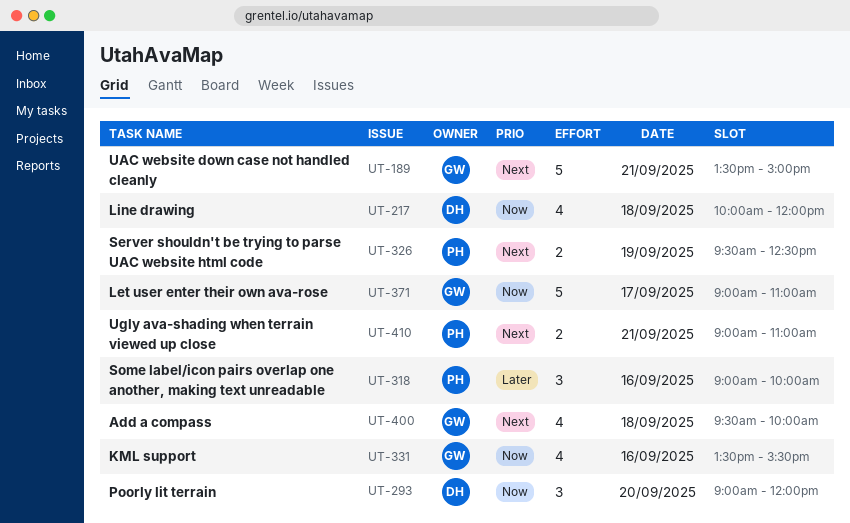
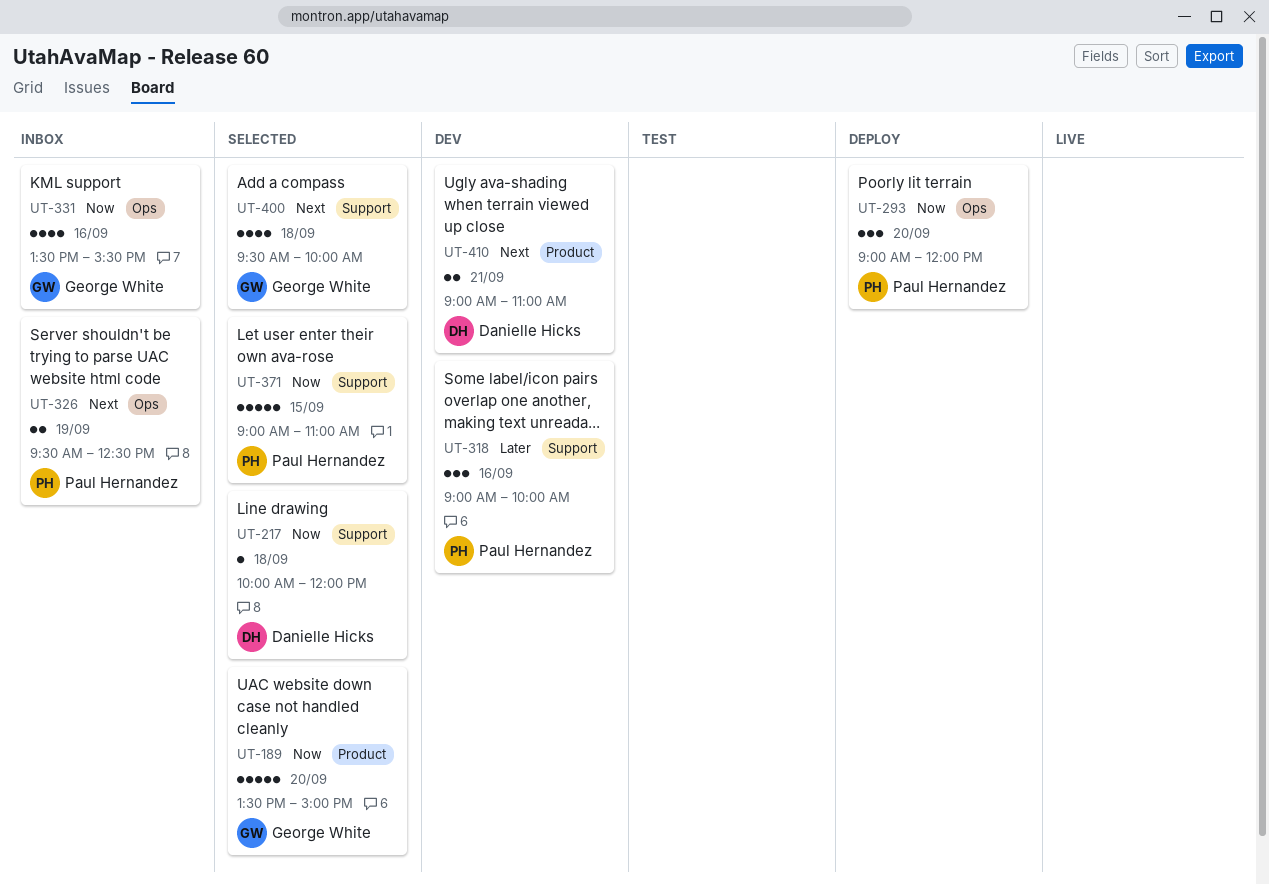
UT-189, priority: Next -> Now
UT-189, day: Sep 21 -> Sep 20
UT-217, estimate: 4 -> 1
UT-293, owner: Danielle Hicks -> Paul Hernandez
UT-371, owner: George White -> Paul Hernandez
UT-371, day: Sep 17 -> Sep 15
UT-410, owner: Paul Hernandez -> Danielle Hicks

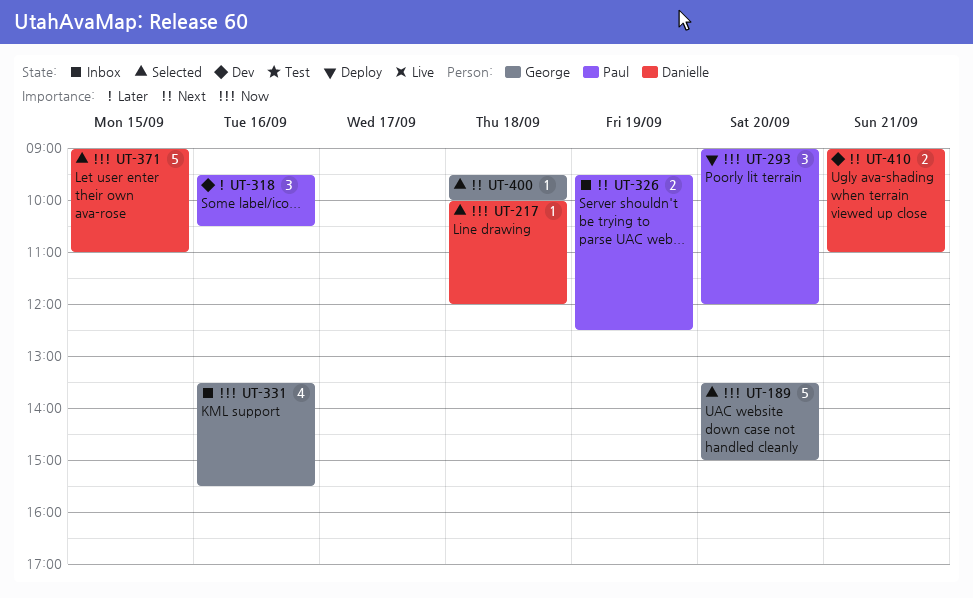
UT-318, begins: 09:00 -> 09:30
UT-318, ends: 10:00 -> 10:30
UT-371, owner: Paul Hernandez -> Danielle Hicks
UT-400, estimate: 4 -> 1

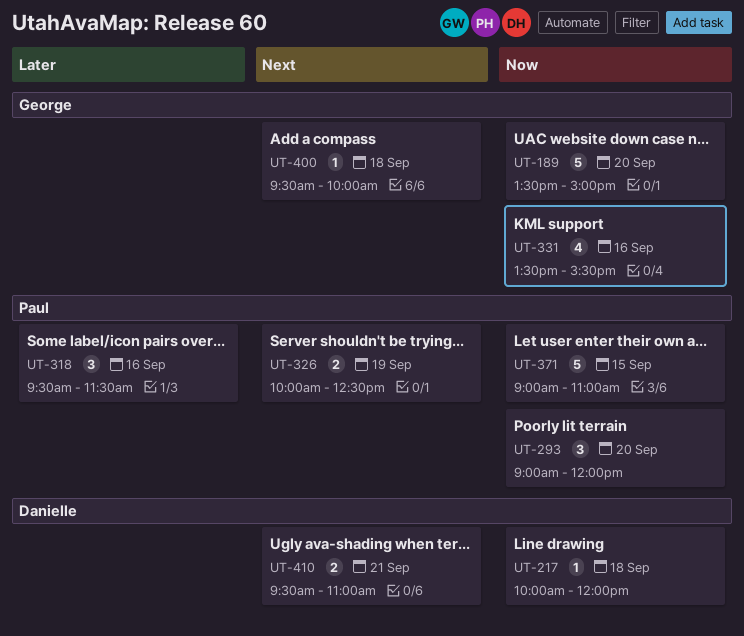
UT-318, ends: 10:30 -> 11:30
UT-326, begins: 09:30 -> 10:00
UT-371, owner: Danielle -> Paul
UT-410, begins: 09:00 -> 09:30

